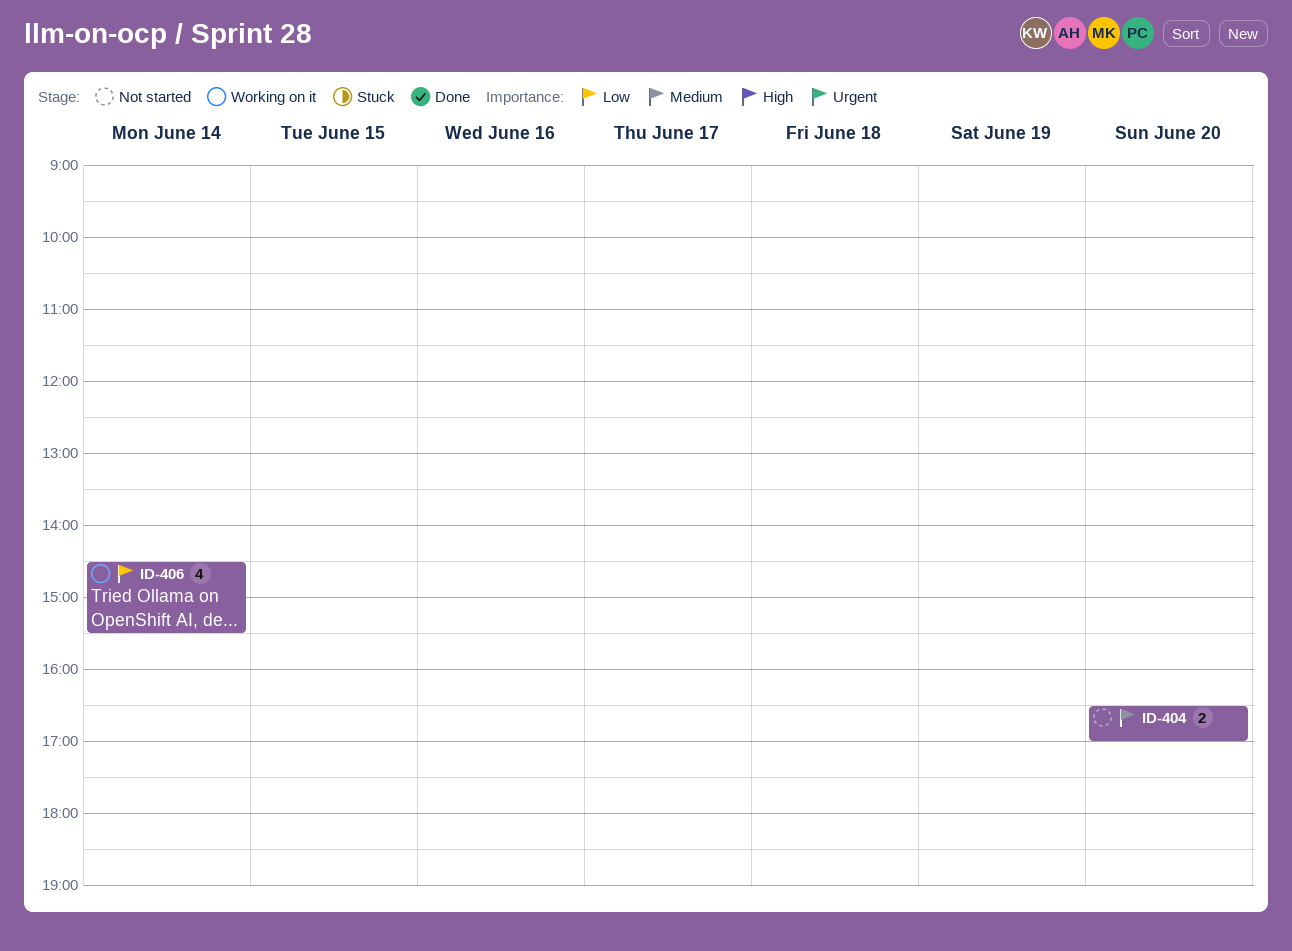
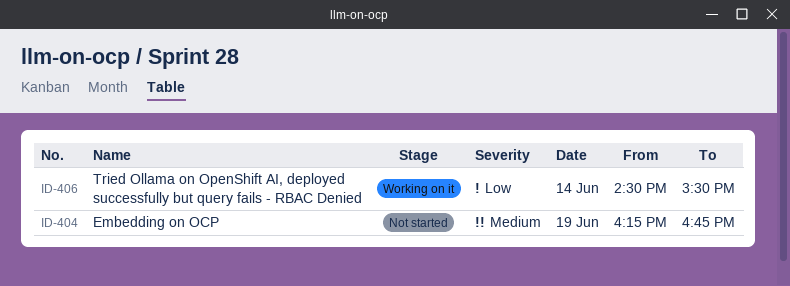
ID-404, day: Jun 20 -> Jun 19
ID-404, begins: 16:30 -> 16:15
ID-404, ends: 17:00 -> 16:45

